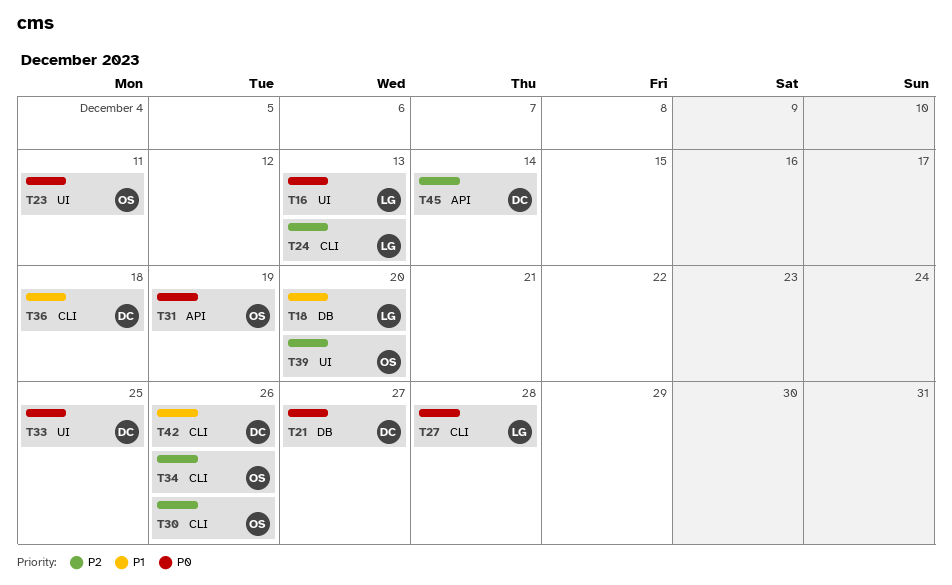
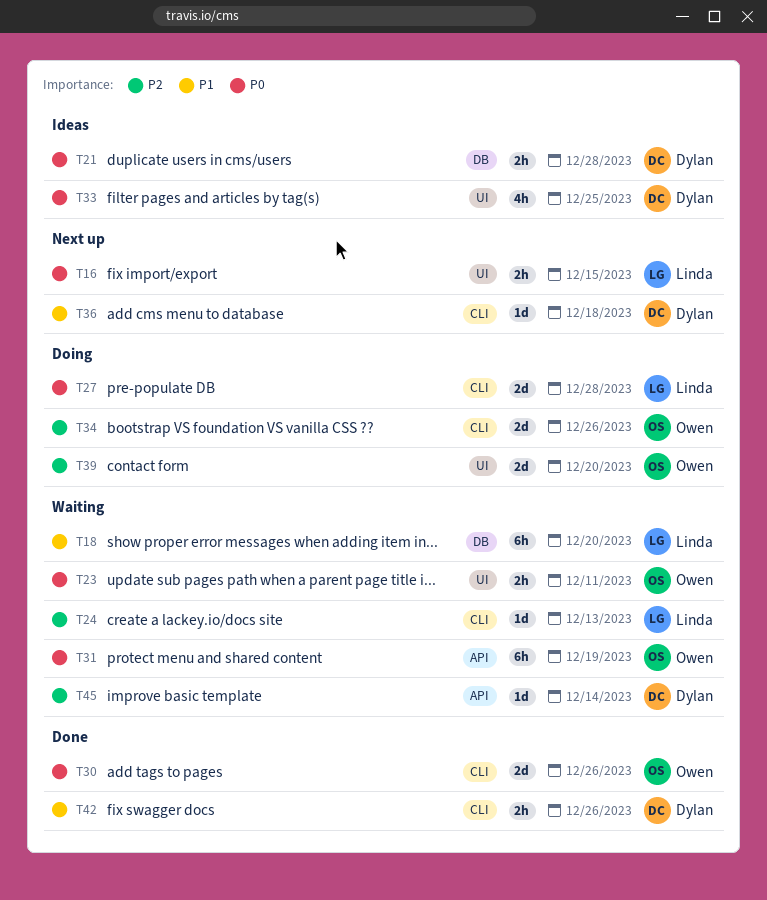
T16, due: Dec 13 -> Dec 15
T21, due: Dec 27 -> Dec 28
T30, priority: P2 -> P0

